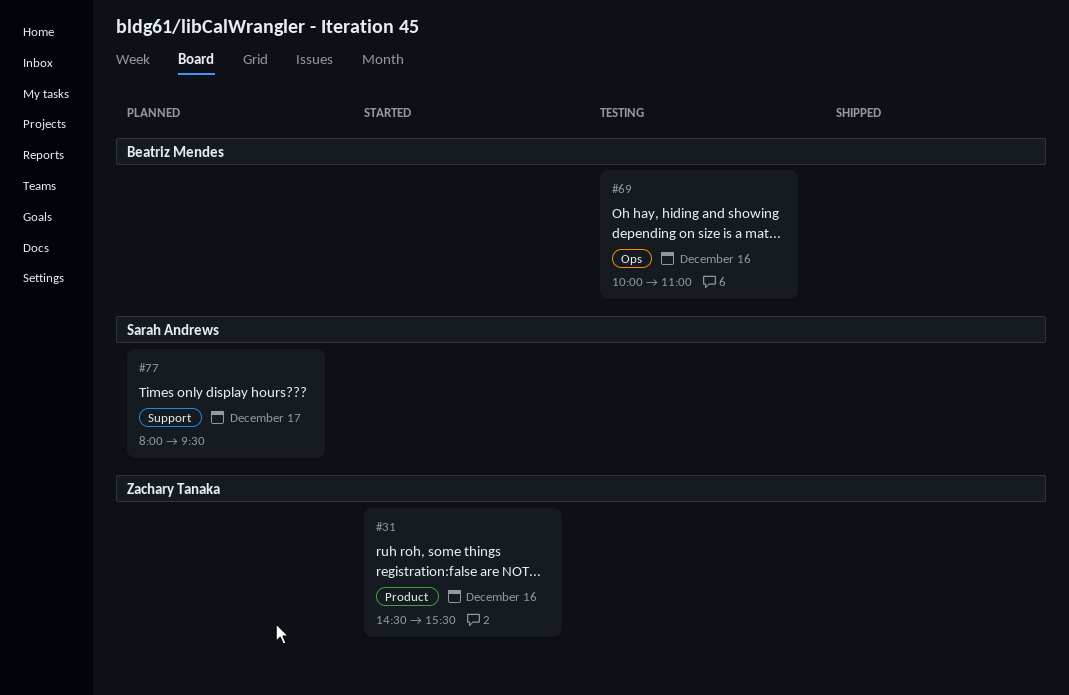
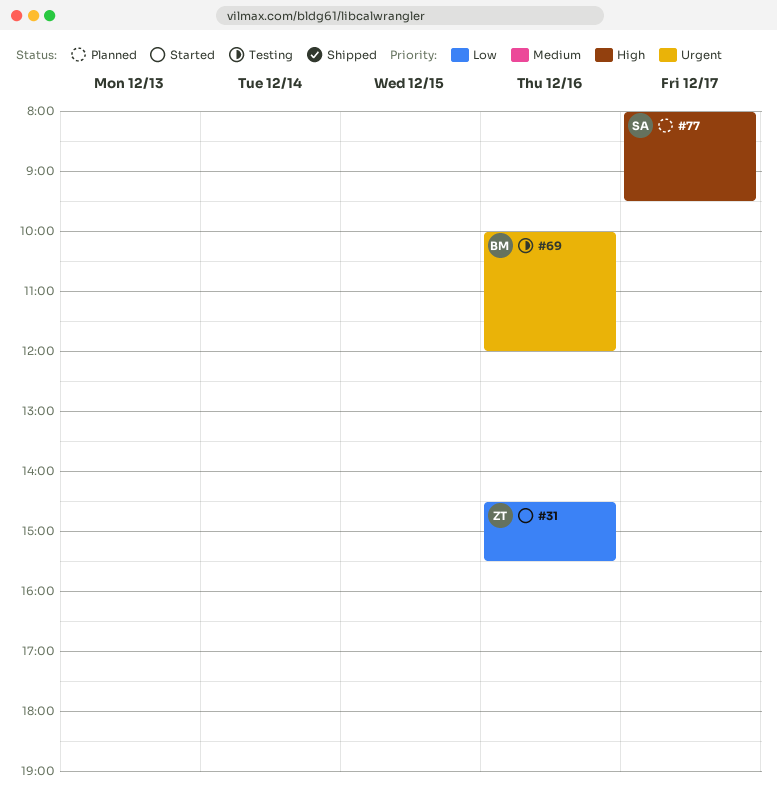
#69, ends: 11:00 -> 12:00

